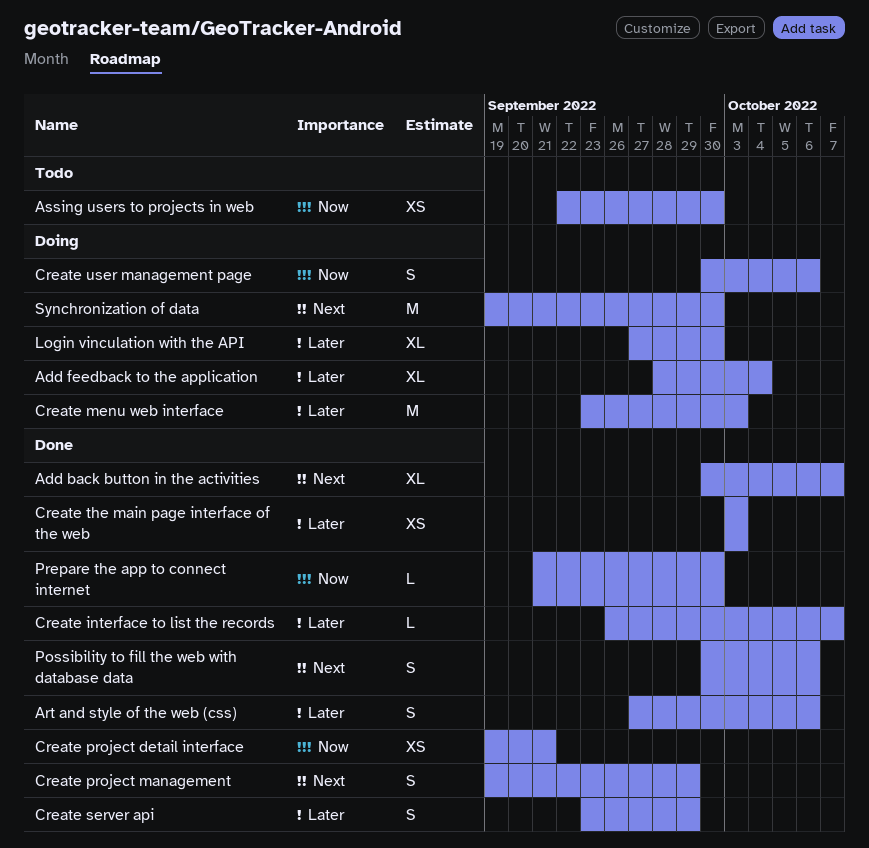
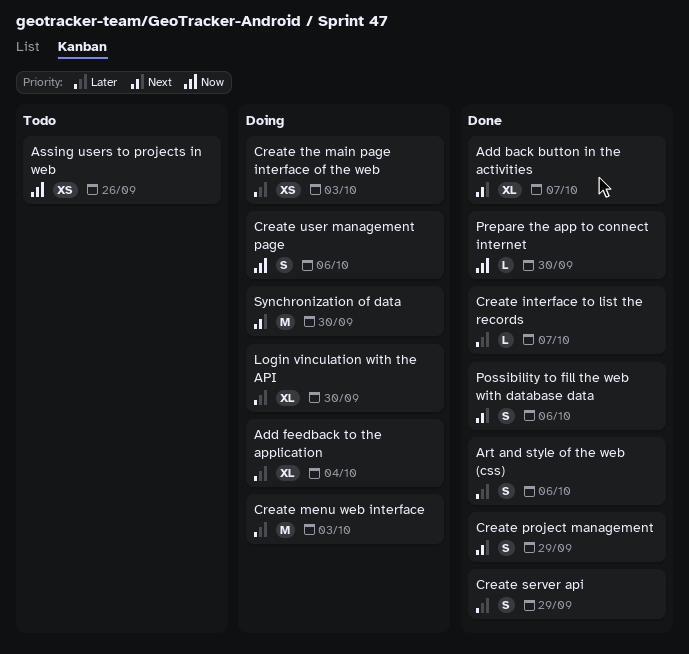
Assing users to projects in web, due: Sep 30 -> Sep 26
Create project detail interface: present -> none
Create the main page interface of the web, status: Done -> Doing

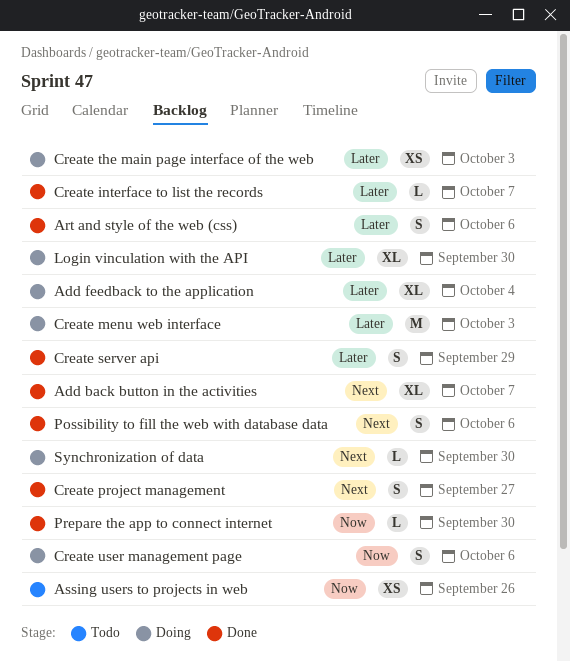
Create project management, due: Sep 29 -> Sep 27
Synchronization of data, estimate: M -> L

